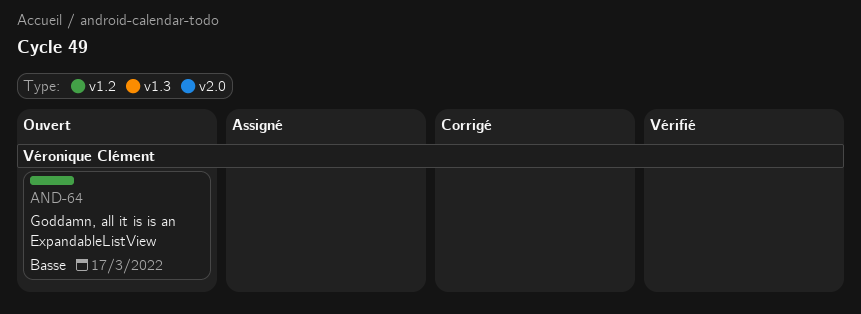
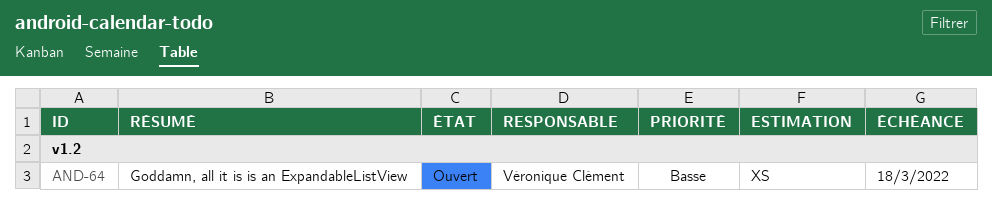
AND-64, due: Mar 17 -> Mar 18

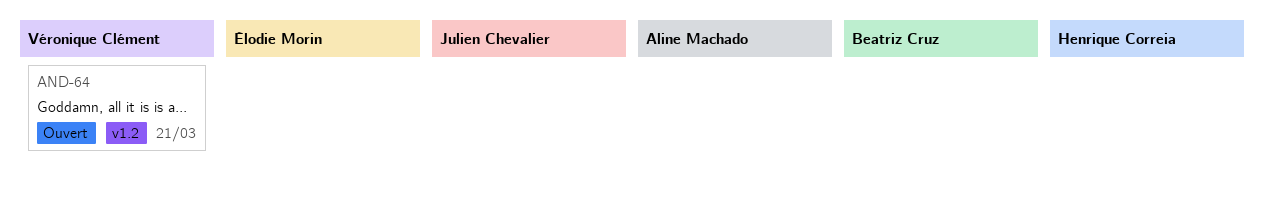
AND-64, due: Mar 18 -> Mar 21

